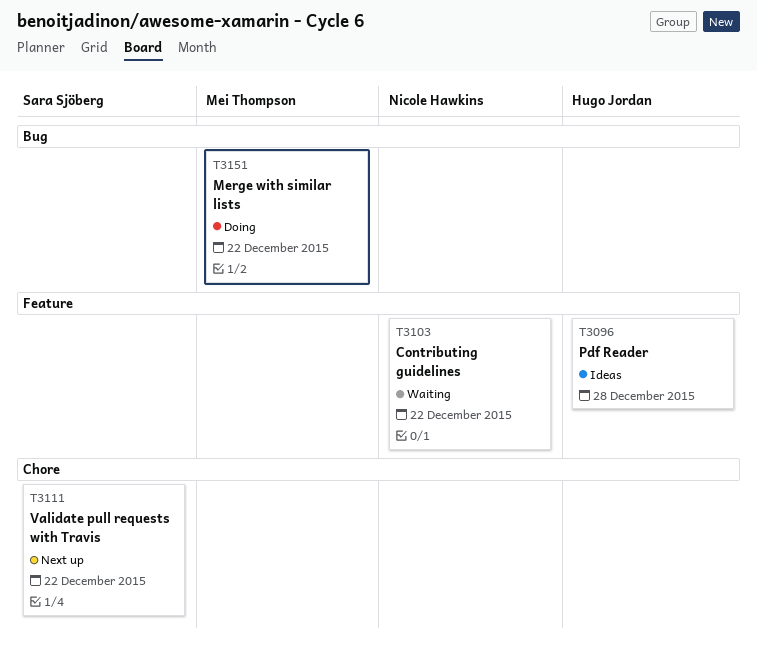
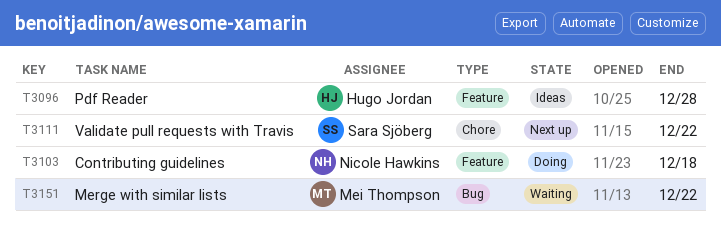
T3103, status: Waiting -> Doing
T3103, due: Dec 22 -> Dec 18
T3151, status: Doing -> Waiting

